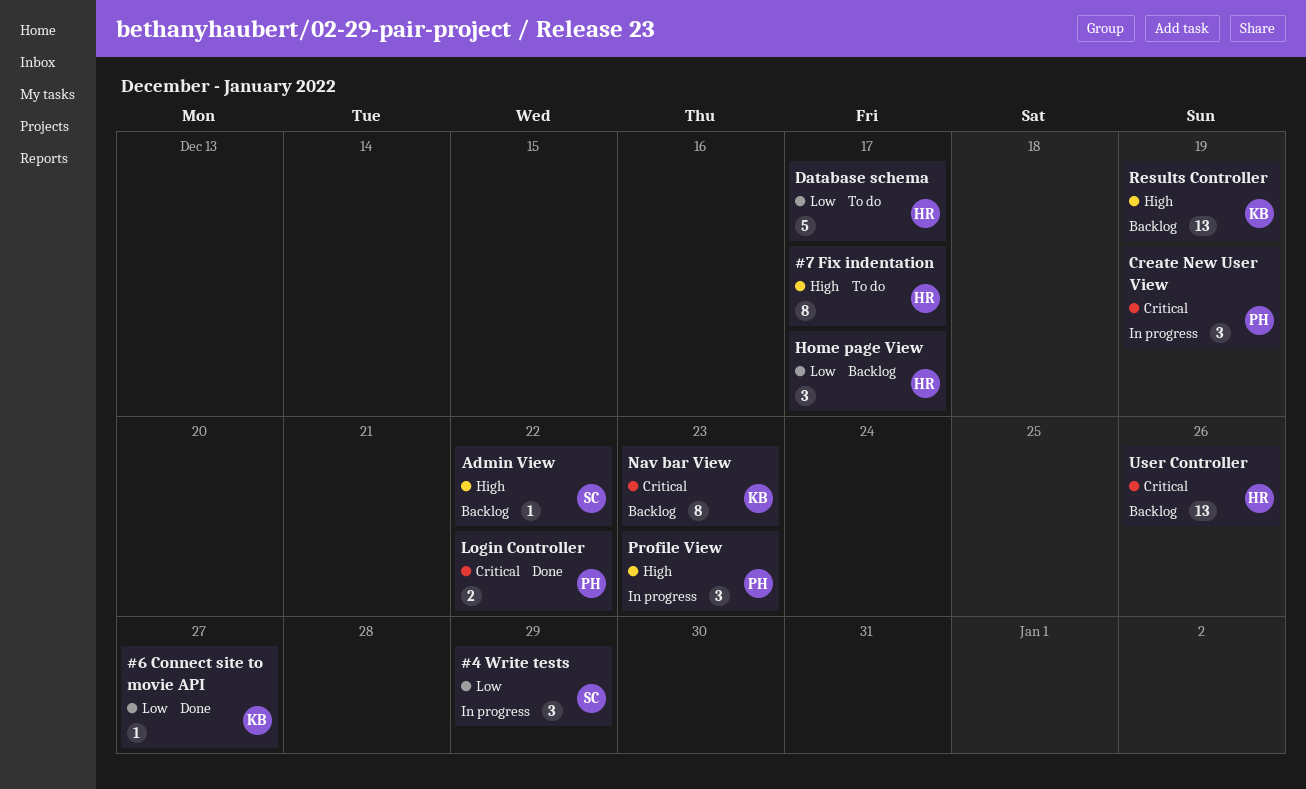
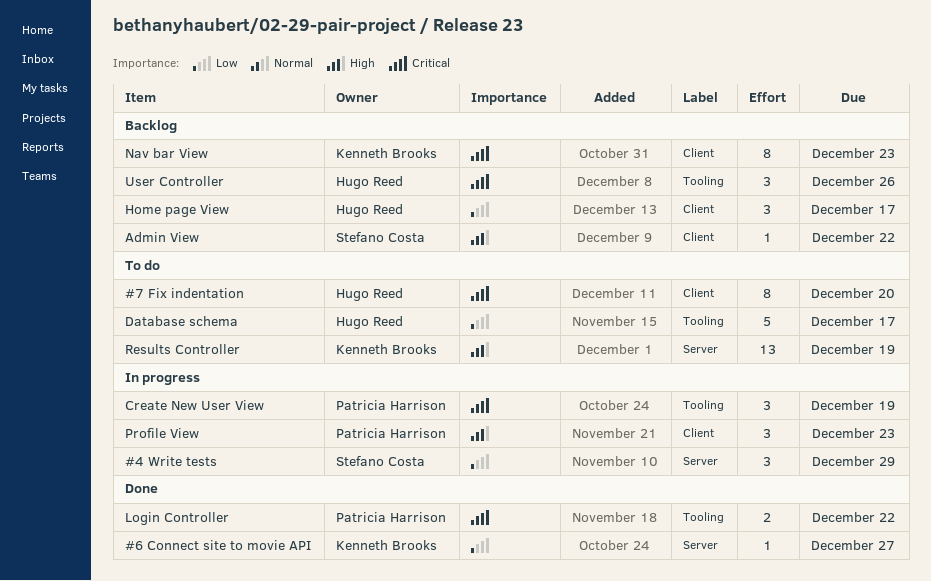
#7 Fix indentation, priority: High -> Critical
#7 Fix indentation, due: Dec 17 -> Dec 20
Results Controller, status: Backlog -> To do
User Controller, estimate: 13 -> 3

